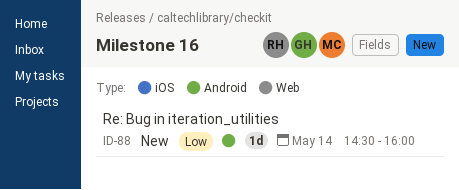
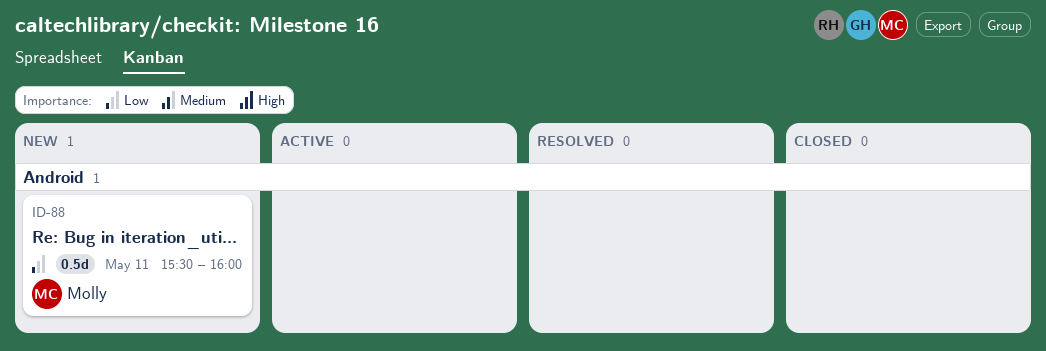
ID-88, estimate: 1d -> 0.5d
ID-88, day: May 14 -> May 11
ID-88, begins: 14:30 -> 15:30

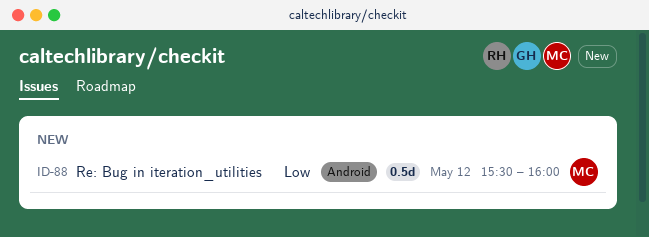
ID-88, day: May 11 -> May 12

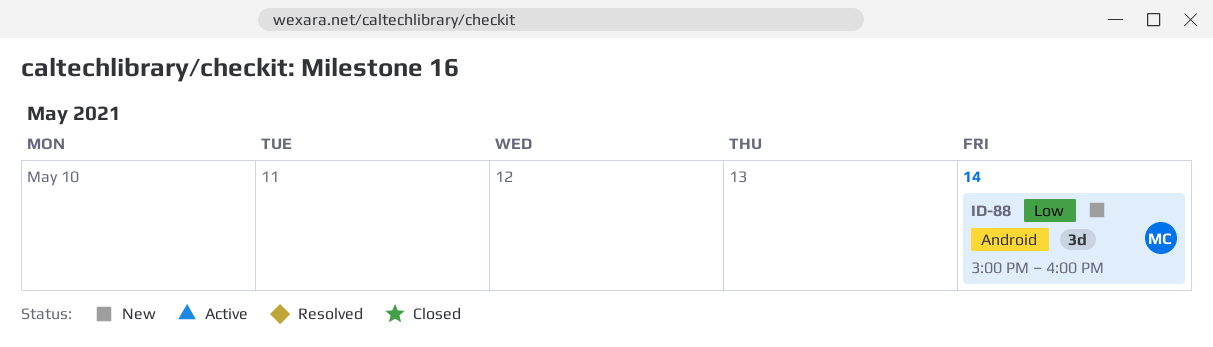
ID-88, estimate: 0.5d -> 3d
ID-88, day: May 12 -> May 14
ID-88, begins: 15:30 -> 15:00

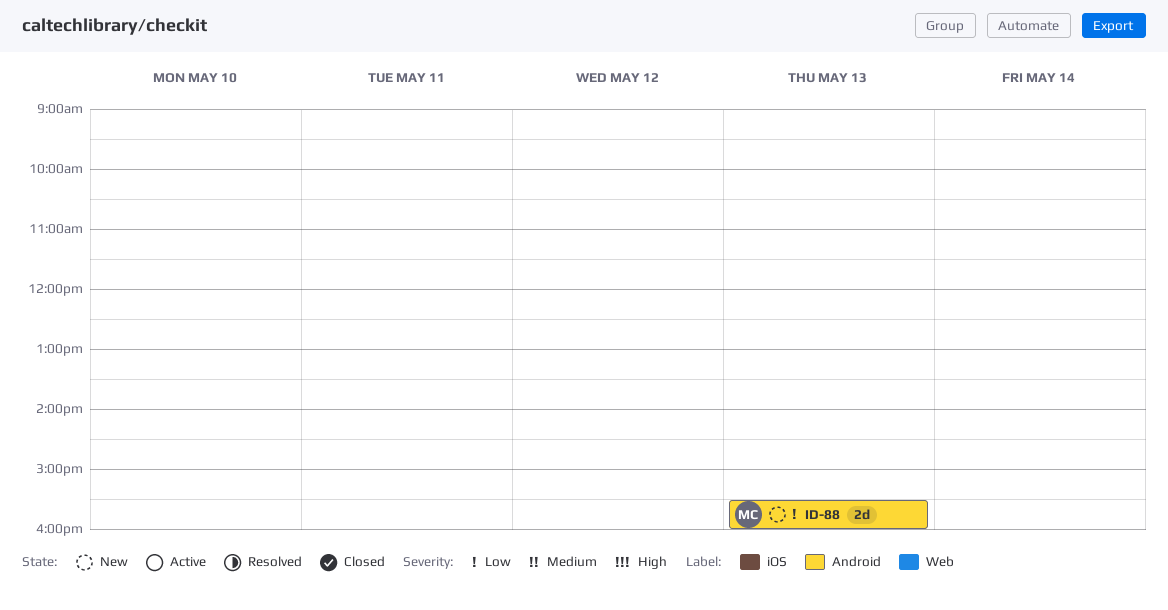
ID-88, estimate: 3d -> 2d
ID-88, day: May 14 -> May 13
ID-88, begins: 15:00 -> 15:30

